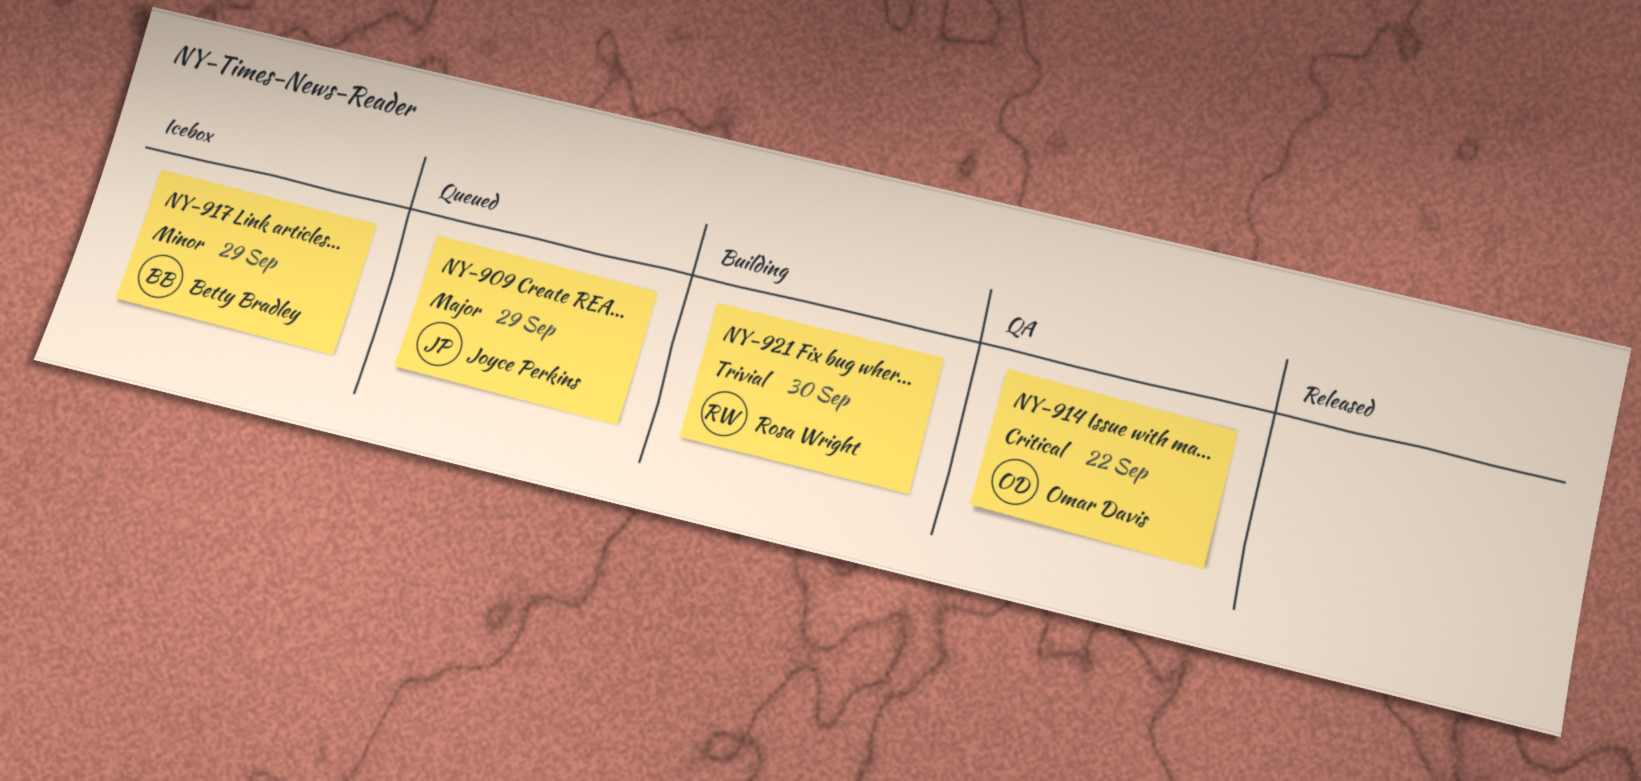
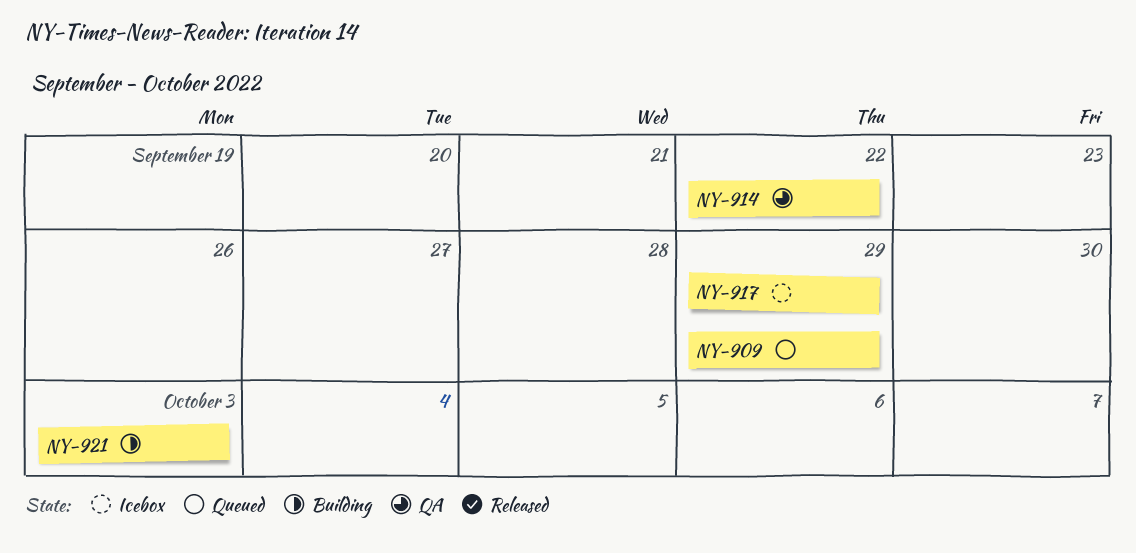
NY-921, due: Sep 30 -> Oct 3

